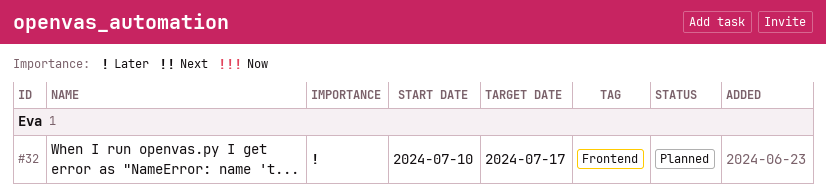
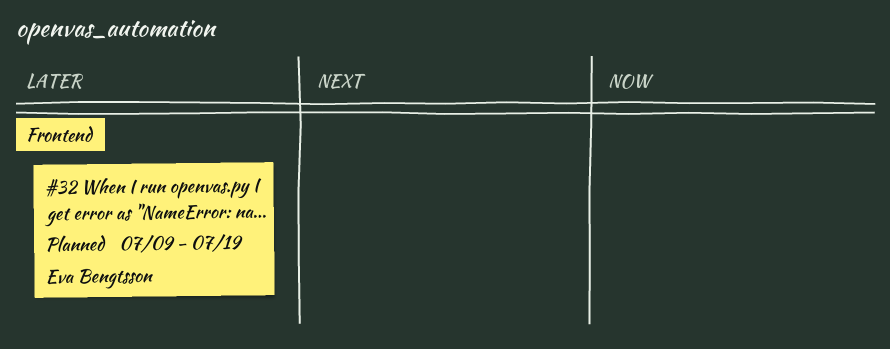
#32, start: Jul 10 -> Jul 9
#32, due: Jul 17 -> Jul 19

